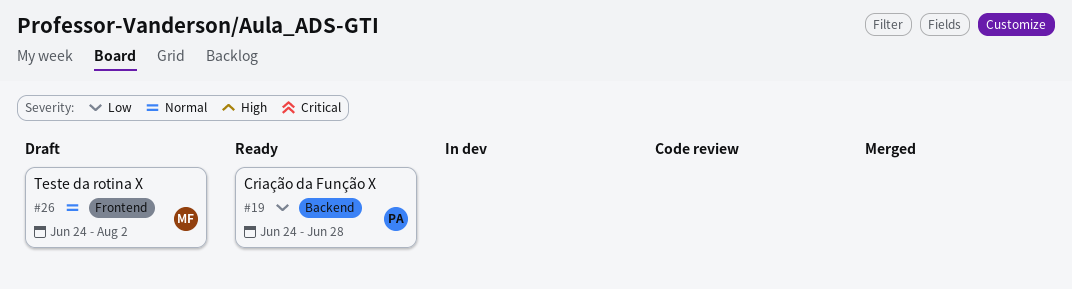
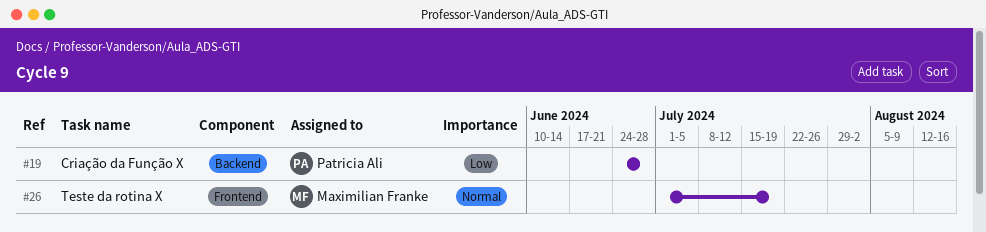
#26, start: Jun 24 -> Jul 1
#26, due: Aug 2 -> Jul 19

